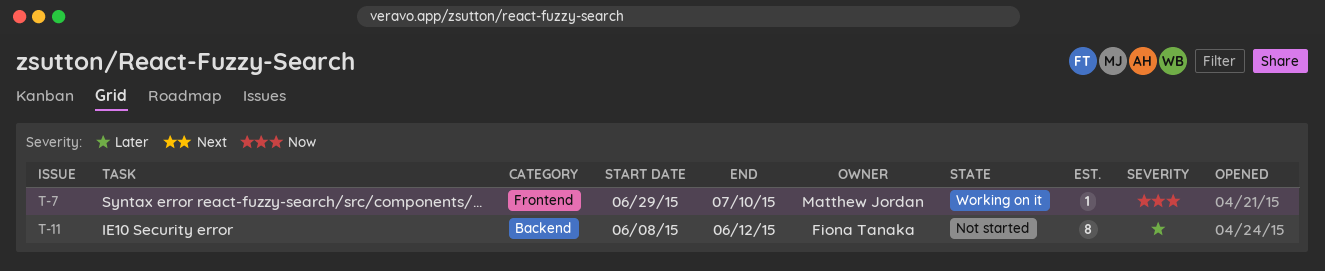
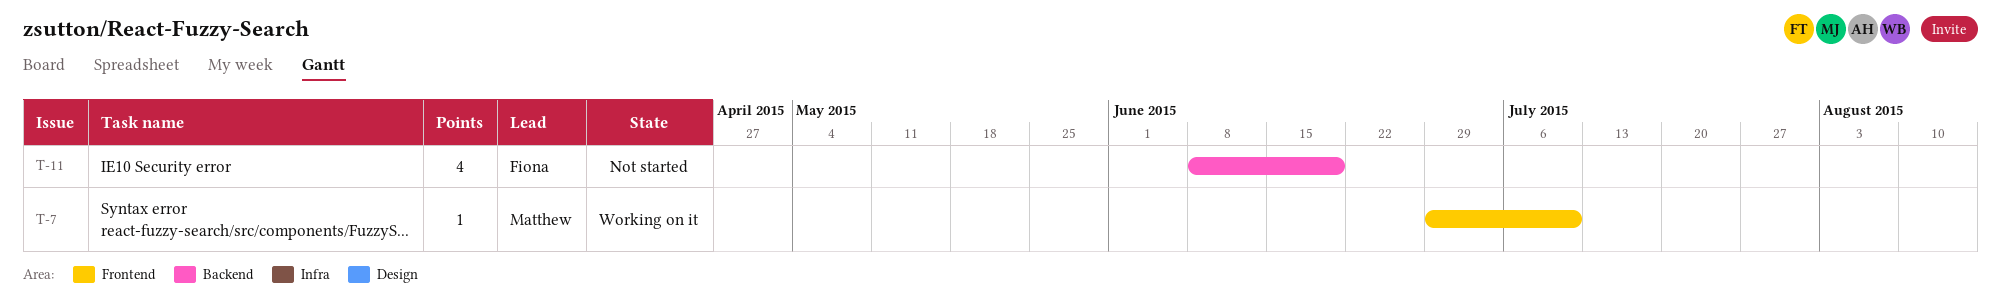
T-11, estimate: 8 -> 4
T-11, due: Jun 12 -> Jun 19

